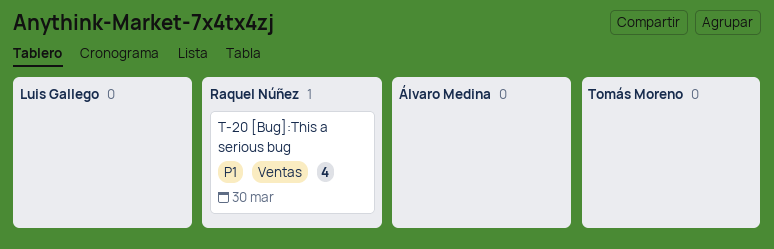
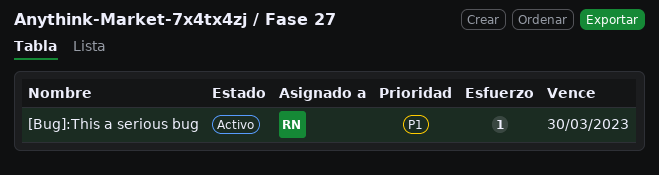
[Bug]:This a serious bug, estimate: 4 -> 1

